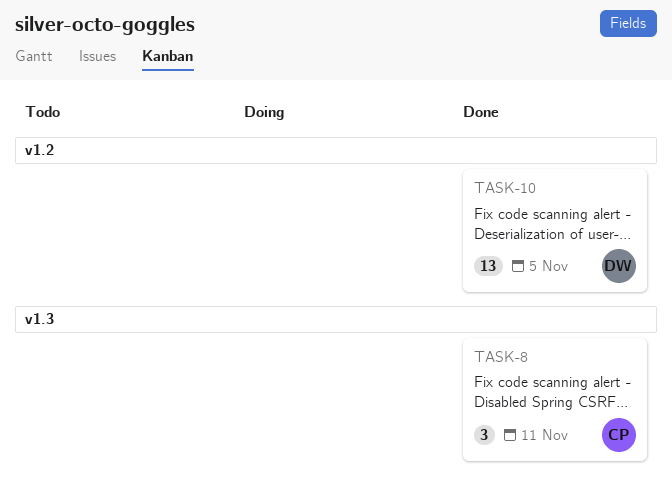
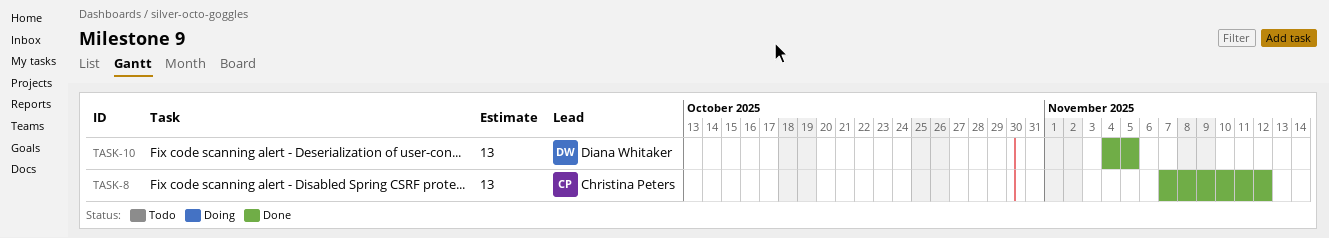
TASK-8, estimate: 3 -> 13
TASK-8, due: Nov 11 -> Nov 12

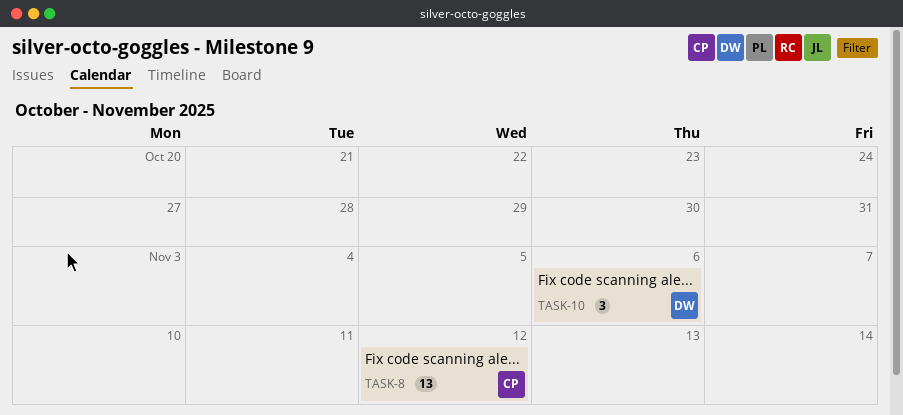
TASK-10, estimate: 13 -> 3
TASK-10, due: Nov 5 -> Nov 6

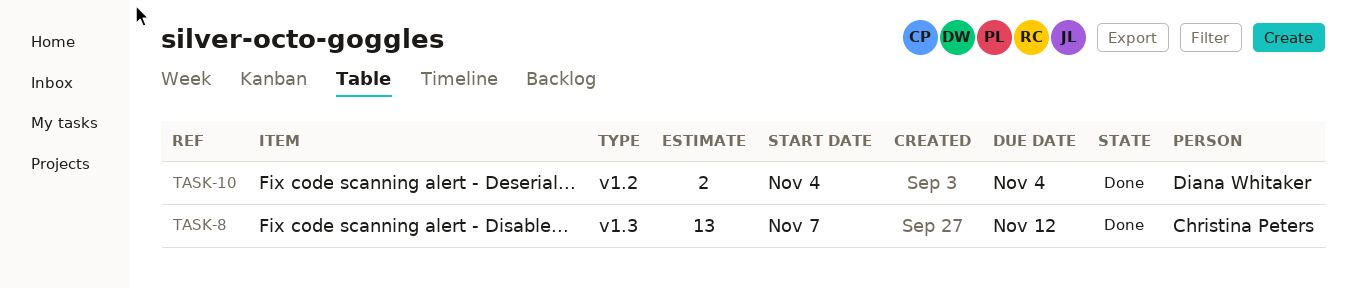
TASK-10, estimate: 3 -> 2
TASK-10, due: Nov 6 -> Nov 4

